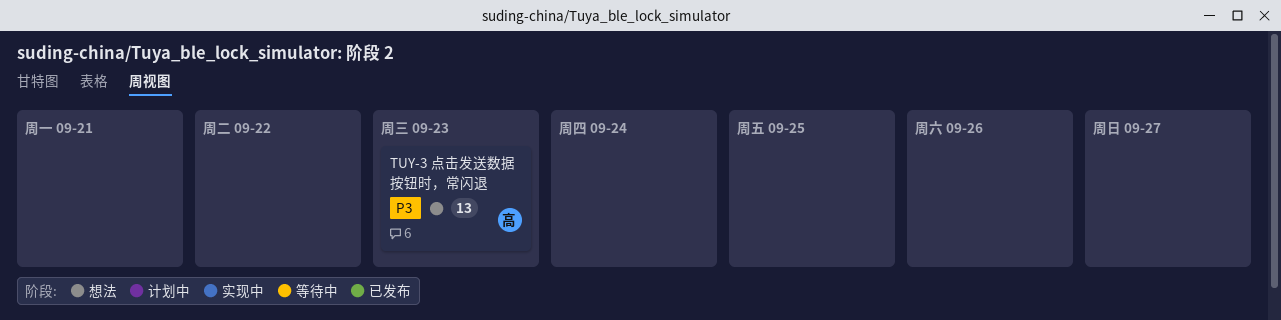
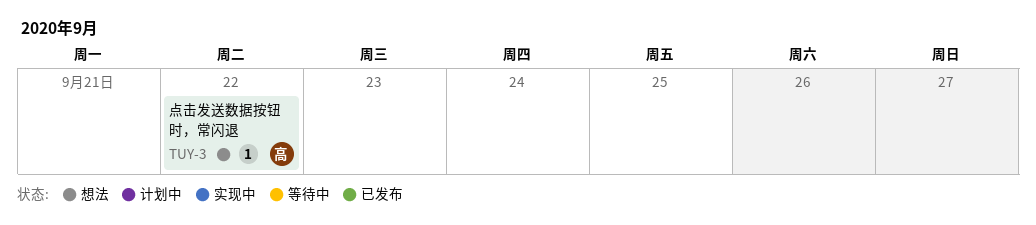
TUY-3, estimate: 13 -> 1
TUY-3, due: Sep 23 -> Sep 22

